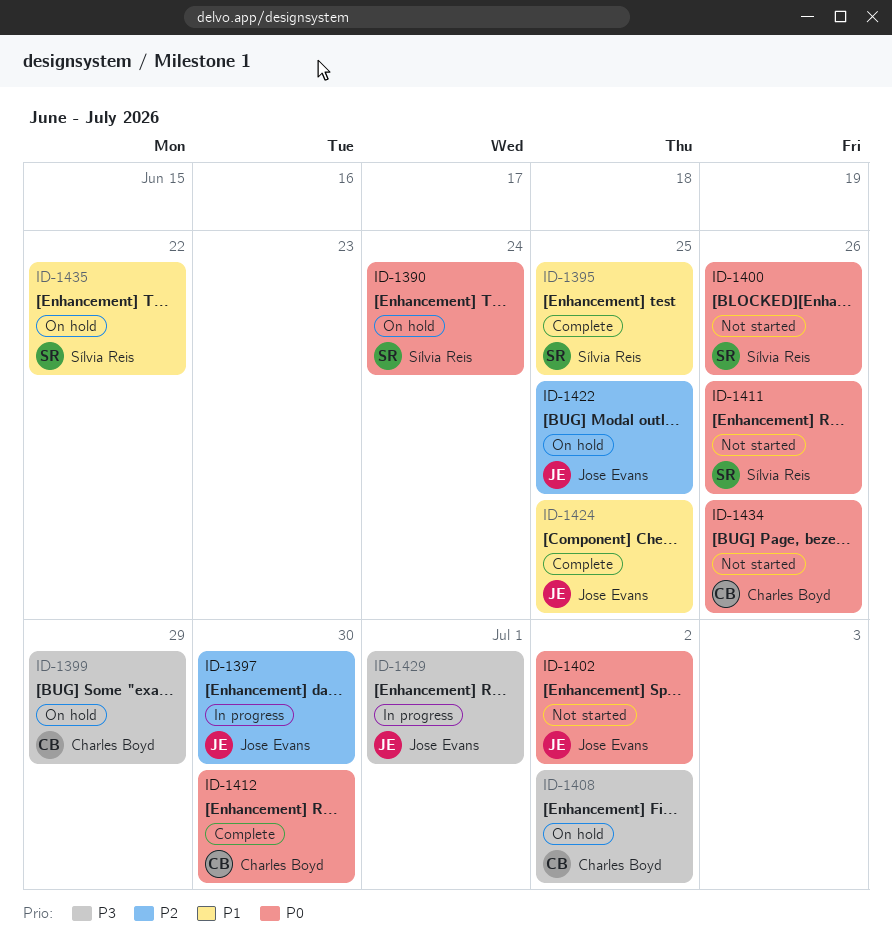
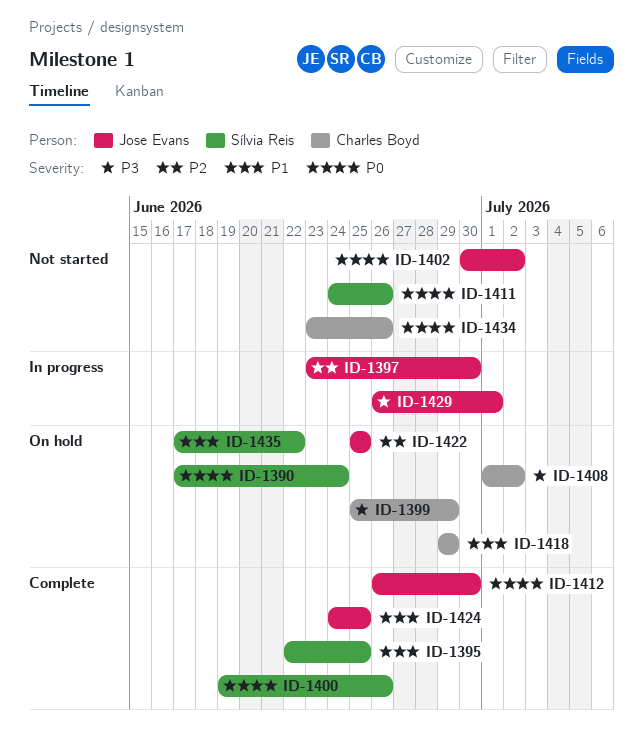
ID-1400, status: Not started -> Complete
ID-1412, owner: Charles Boyd -> Jose Evans
ID-1418: none -> present

